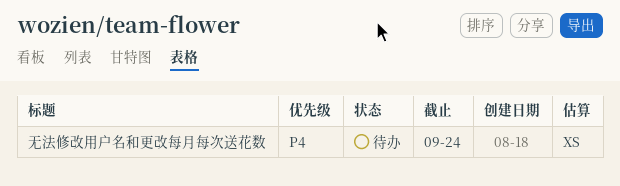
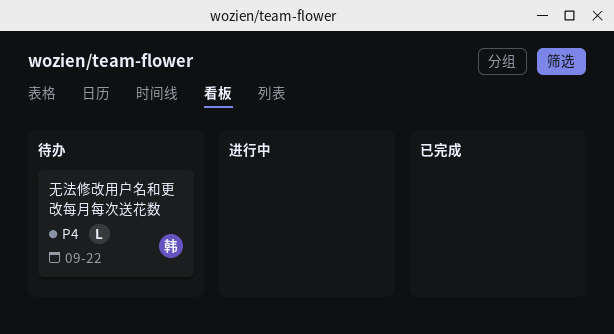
无法修改用户名和更改每月每次送花数, estimate: XS -> L
无法修改用户名和更改每月每次送花数, due: Sep 24 -> Sep 22

